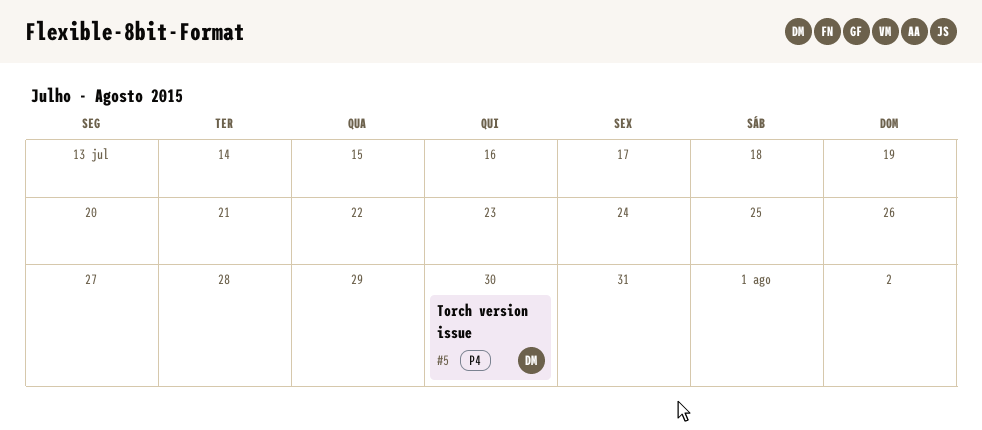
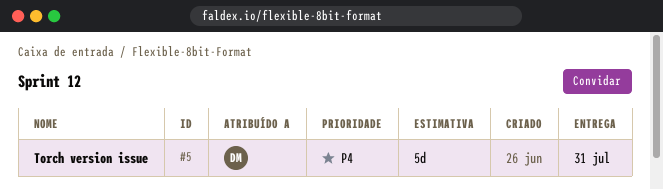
#5, due: Jul 30 -> Jul 31

